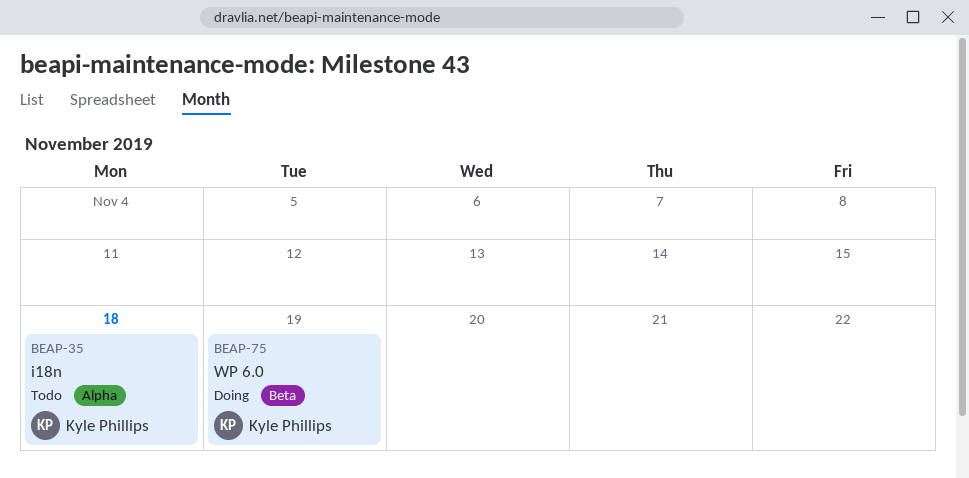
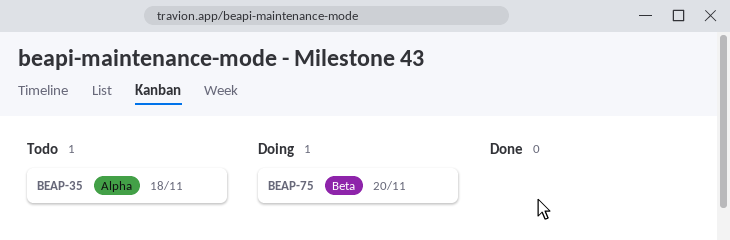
BEAP-75, due: Nov 19 -> Nov 20

